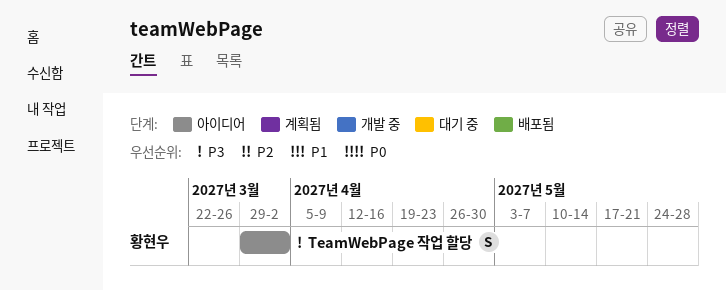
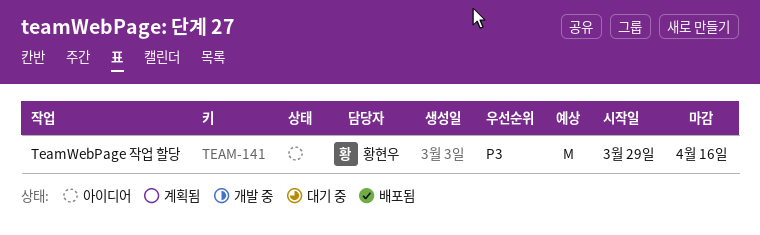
TeamWebPage 작업 할당, estimate: S -> M
TeamWebPage 작업 할당, due: Apr 2 -> Apr 16

